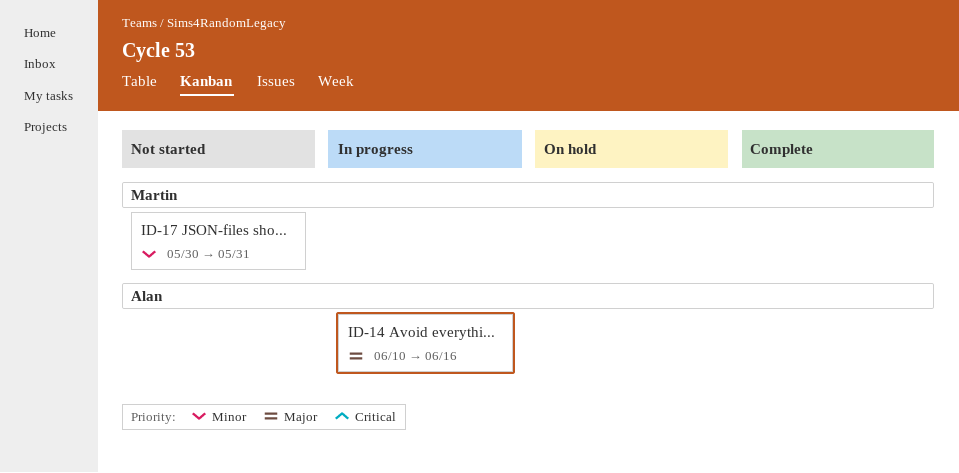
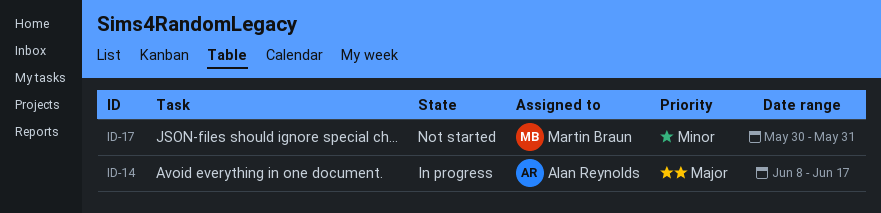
ID-14, start: Jun 10 -> Jun 8
ID-14, due: Jun 16 -> Jun 17

